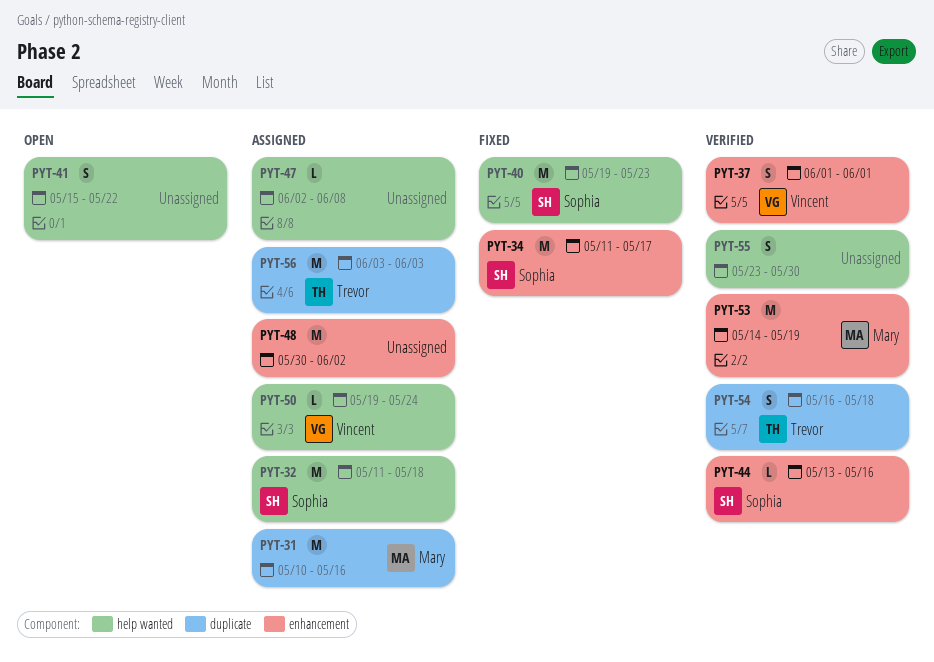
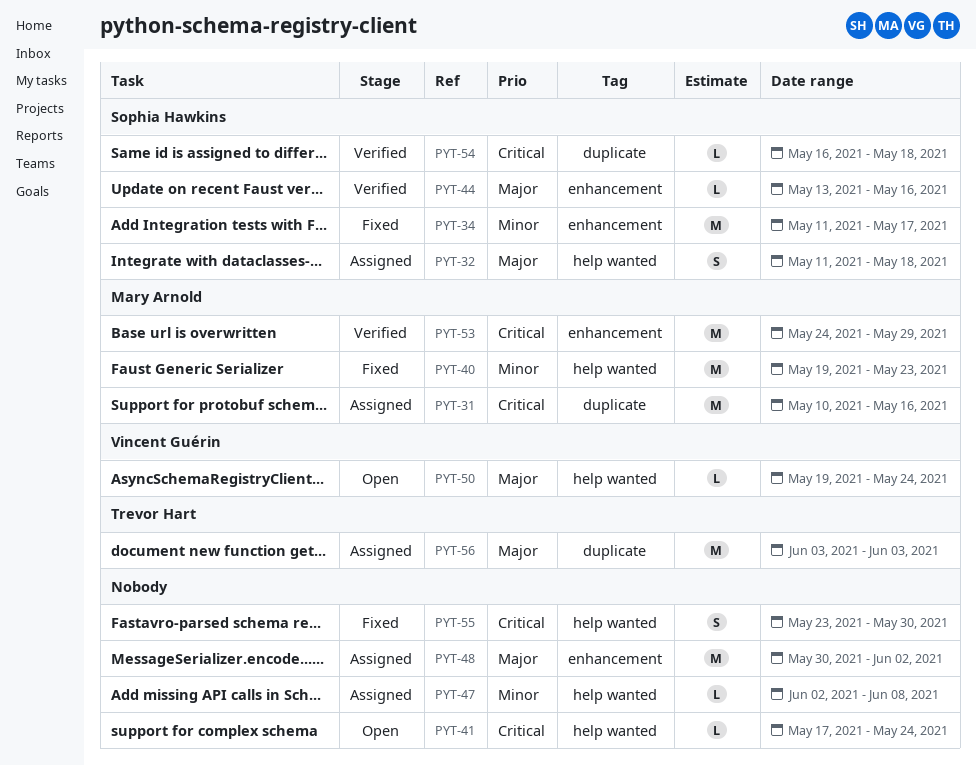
PYT-32, estimate: M -> S
PYT-37: present -> none
PYT-40, owner: Sophia Hawkins -> Mary Arnold
PYT-41, estimate: S -> L
PYT-41, start: May 15 -> May 17
PYT-41, due: May 22 -> May 24
PYT-50, status: Assigned -> Open
PYT-53, start: May 14 -> May 24
PYT-53, due: May 19 -> May 29
PYT-54, owner: Trevor Hart -> Sophia Hawkins
PYT-54, estimate: S -> L
PYT-55, status: Verified -> Fixed

